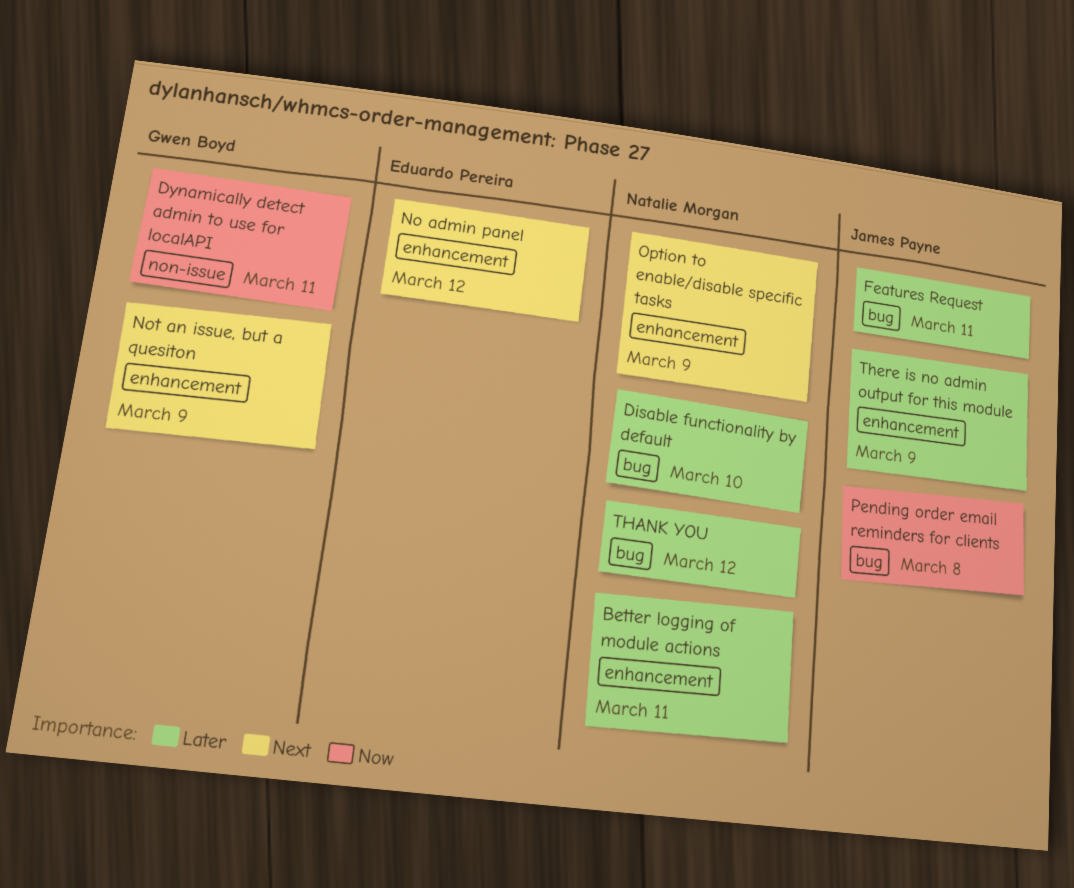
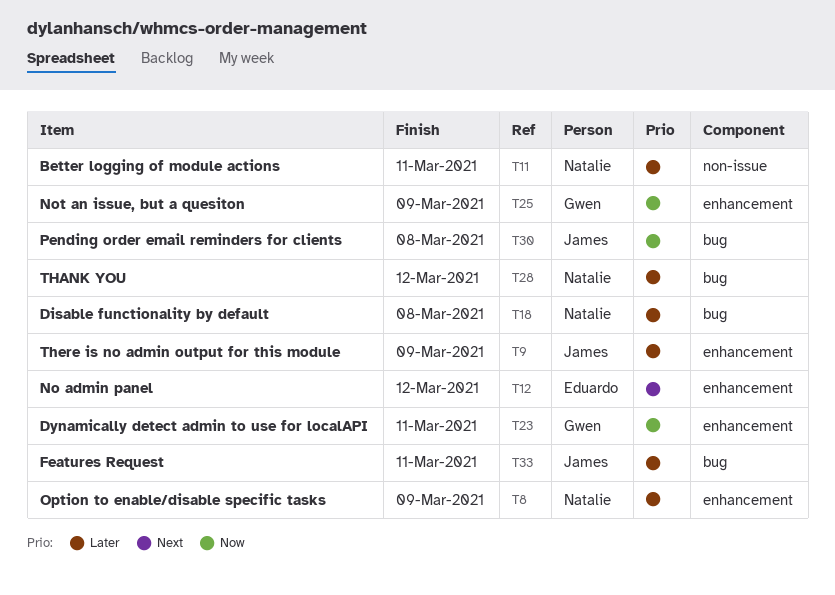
Better logging of module actions, label: enhancement -> non-issue
Disable functionality by default, due: Mar 10 -> Mar 8
Dynamically detect admin to use for localAPI, label: non-issue -> enhancement
Not an issue, but a quesiton, priority: Next -> Now
Option to enable/disable specific tasks, priority: Next -> Later

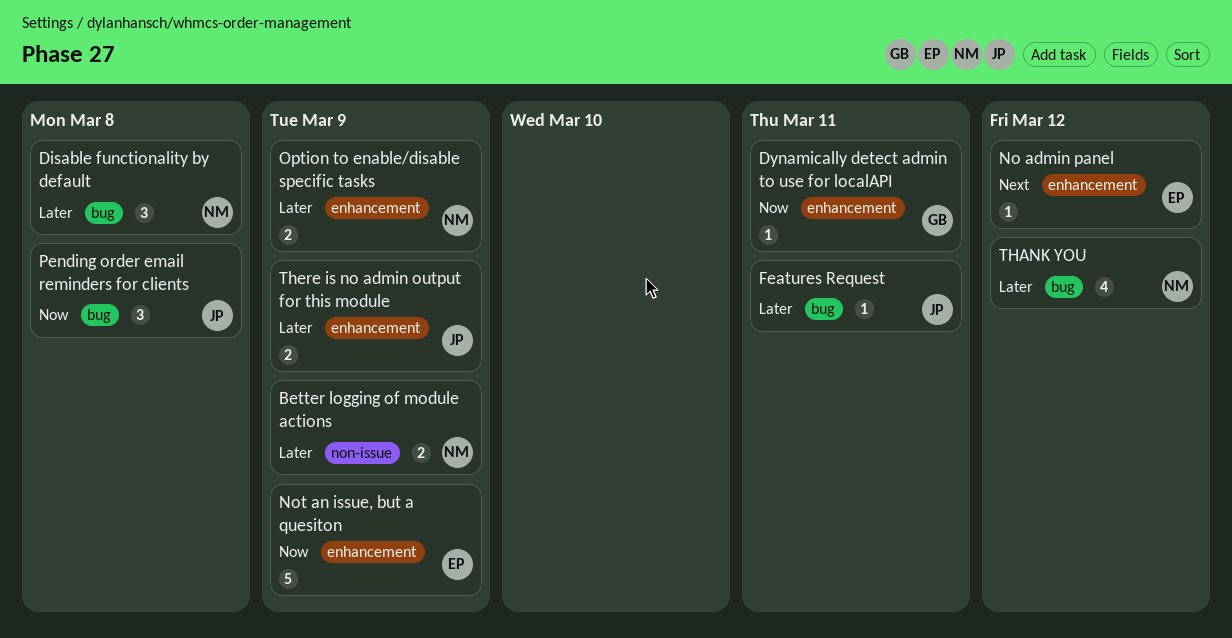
Better logging of module actions, due: Mar 11 -> Mar 9
Not an issue, but a quesiton, owner: Gwen -> Eduardo

